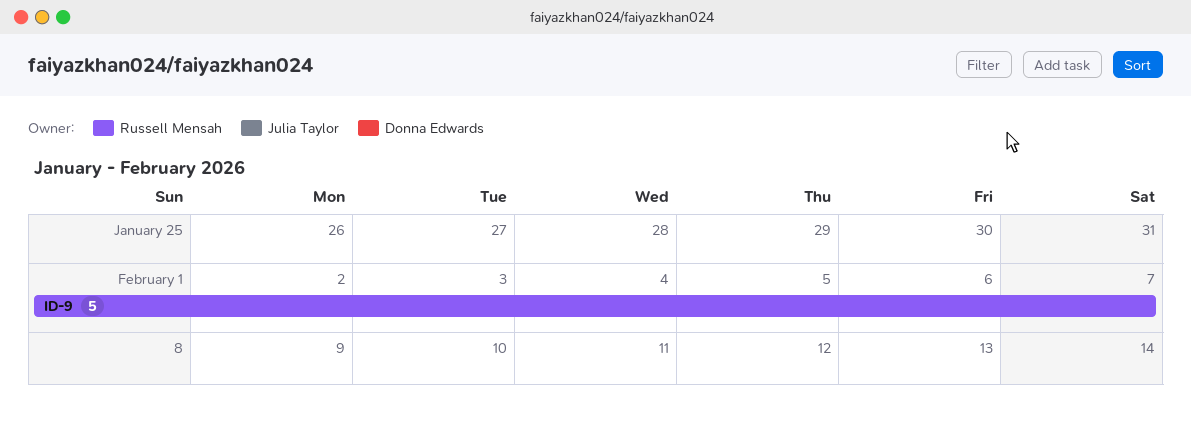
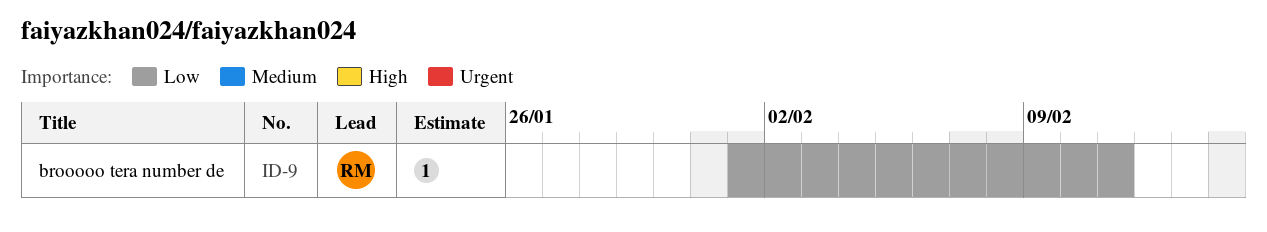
ID-9, estimate: 5 -> 1
ID-9, due: Feb 7 -> Feb 11

